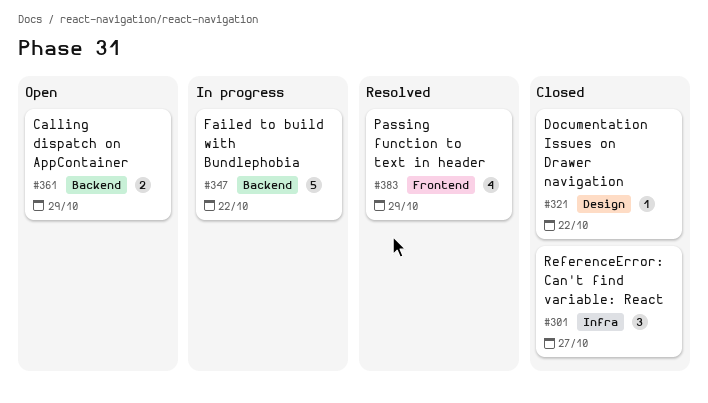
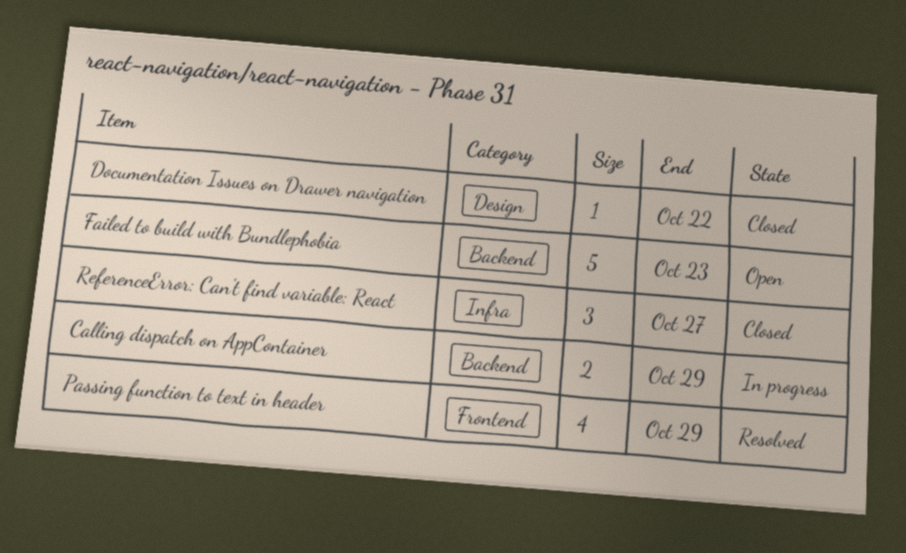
Calling dispatch on AppContainer, status: Open -> In progress
Failed to build with Bundlephobia, status: In progress -> Open
Failed to build with Bundlephobia, due: Oct 22 -> Oct 23

